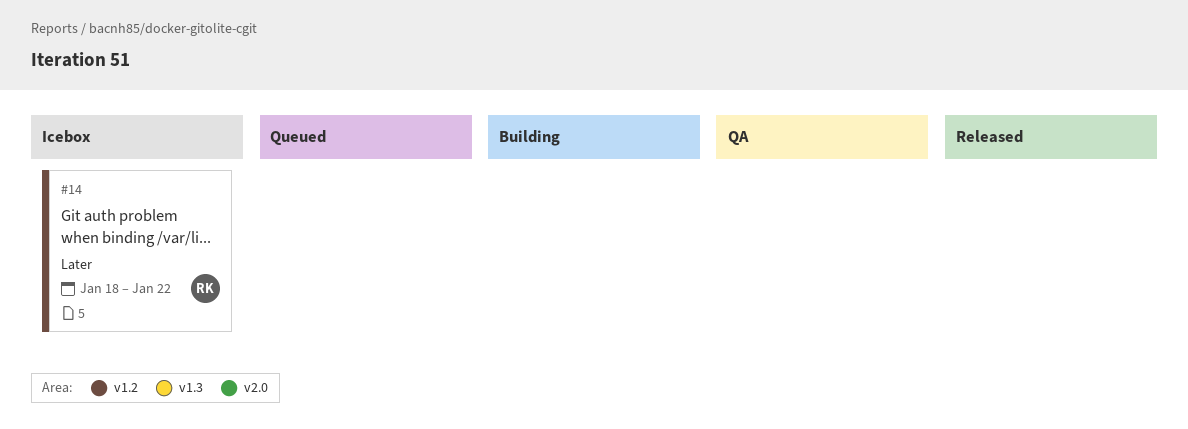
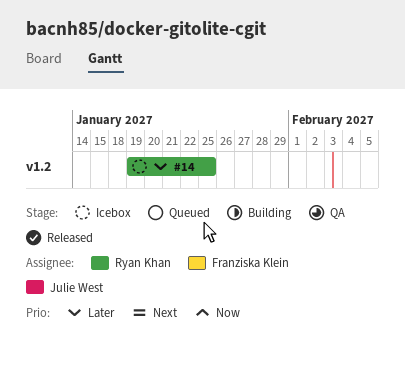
#14, start: Jan 18 -> Jan 19
#14, due: Jan 22 -> Jan 25

